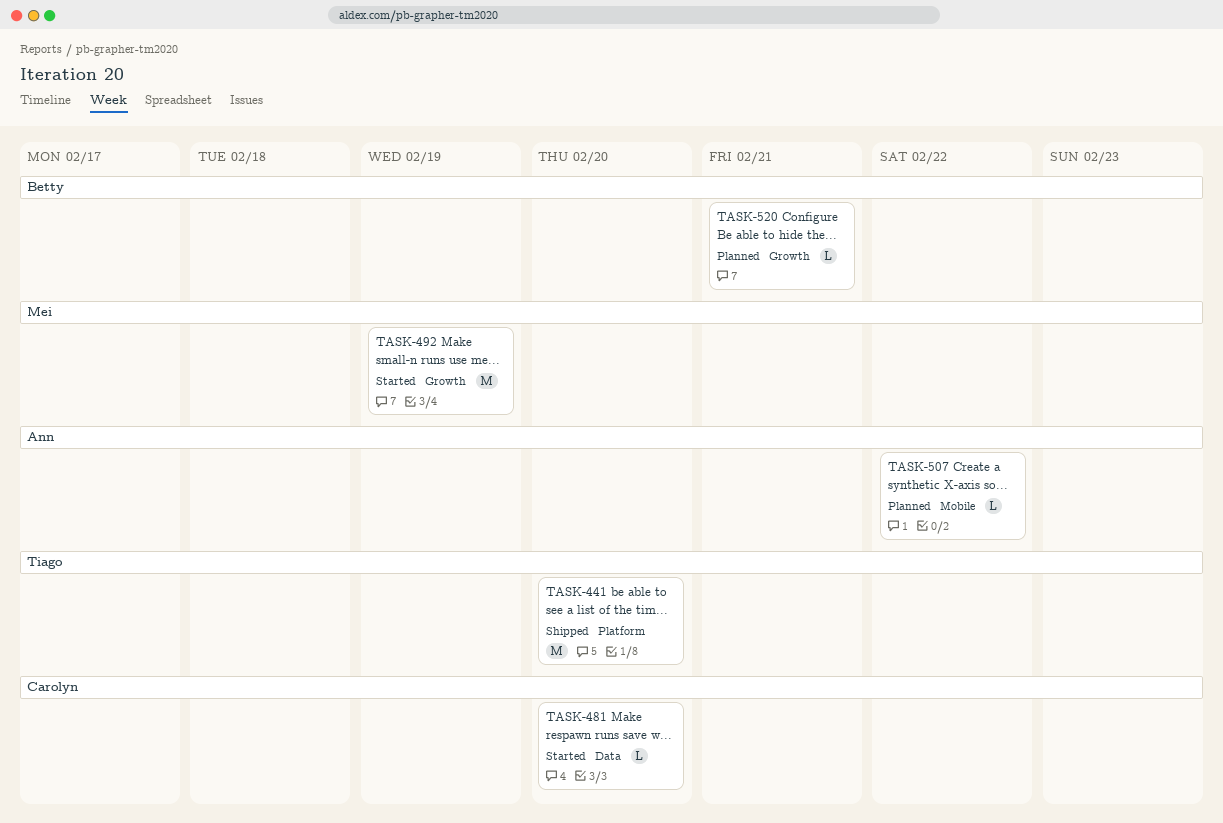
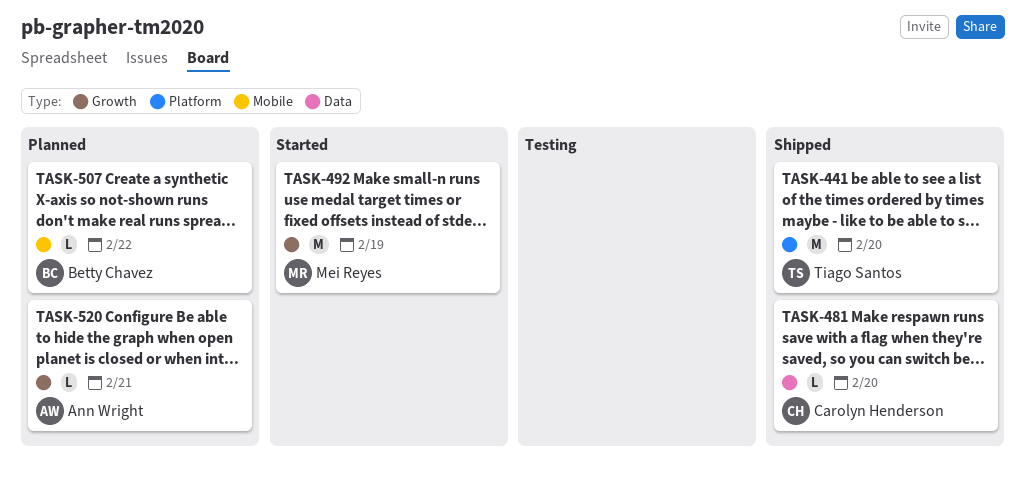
TASK-481, status: Started -> Shipped
TASK-507, owner: Ann Wright -> Betty Chavez
TASK-520, owner: Betty Chavez -> Ann Wright

